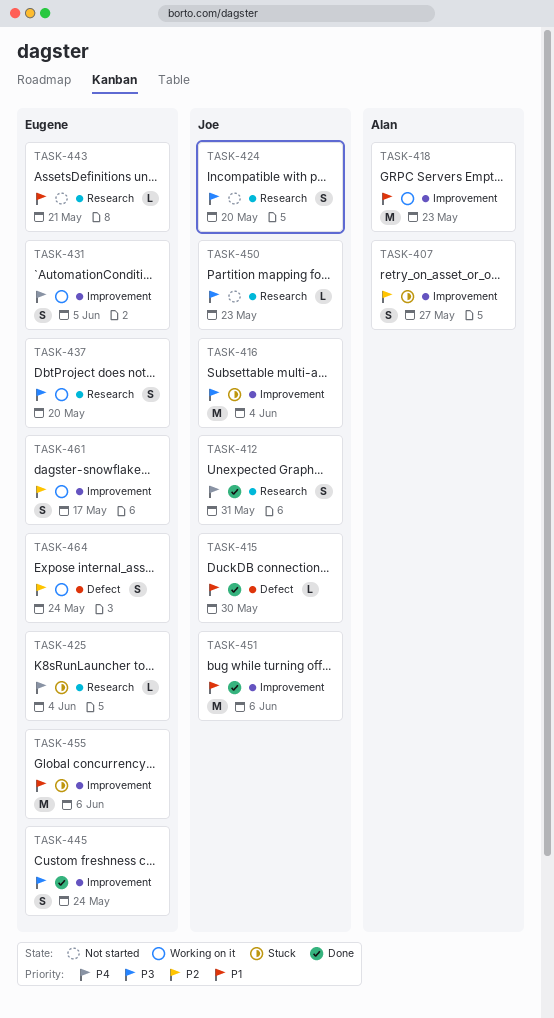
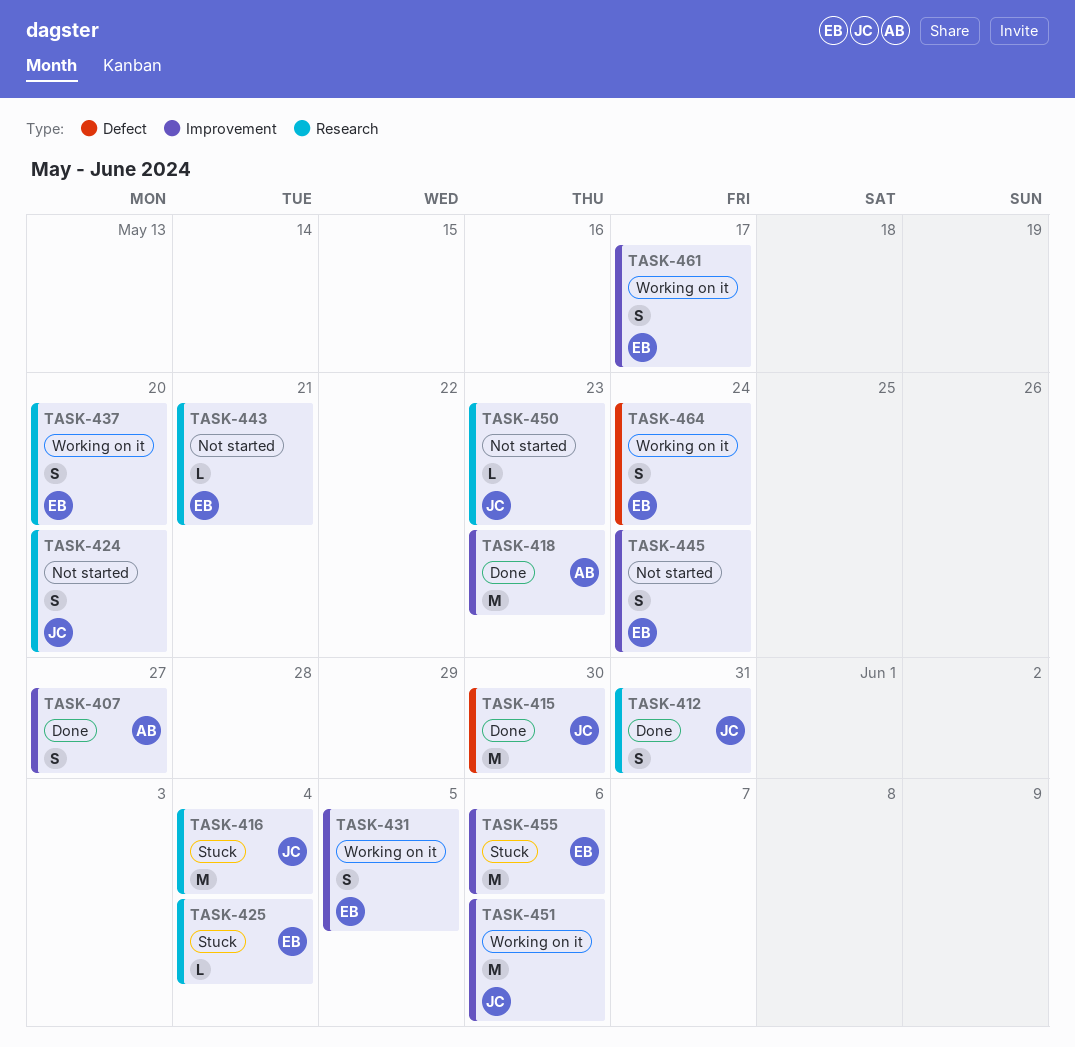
TASK-407, status: Stuck -> Done
TASK-415, estimate: L -> M
TASK-416, label: Improvement -> Research
TASK-418, status: Working on it -> Done
TASK-445, status: Done -> Not started
TASK-451, status: Done -> Working on it

